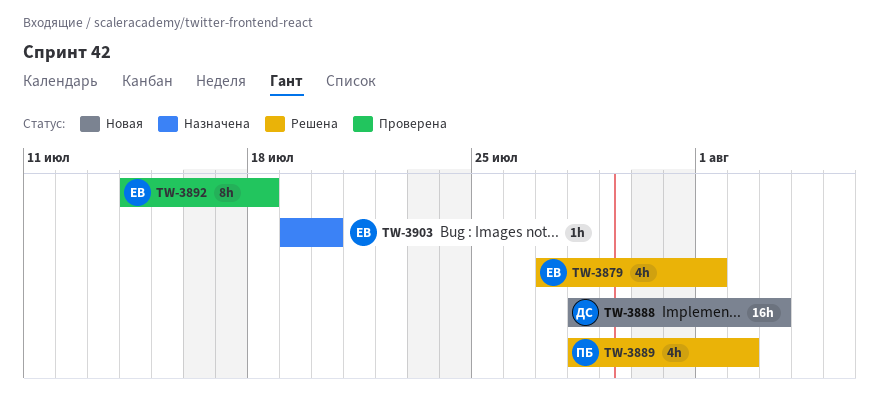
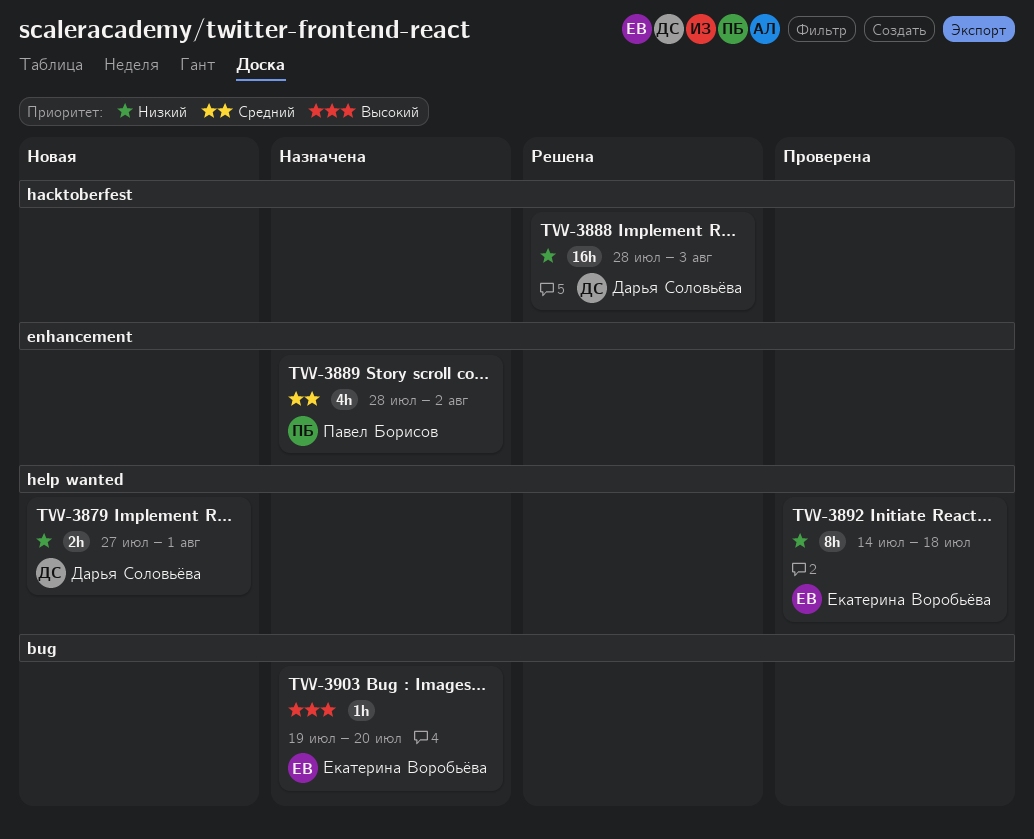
TW-3879, status: Решена -> Новая
TW-3879, owner: Екатерина Воробьёва -> Дарья Соловьёва
TW-3879, estimate: 4h -> 2h
TW-3888, status: Новая -> Решена
TW-3889, status: Решена -> Назначена

